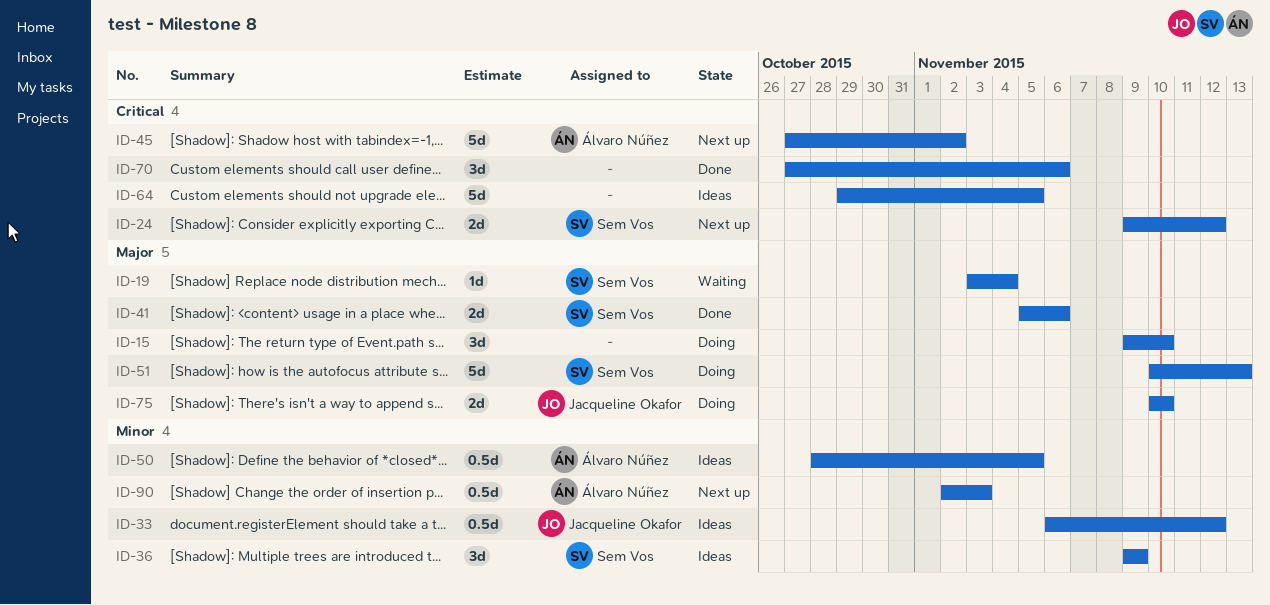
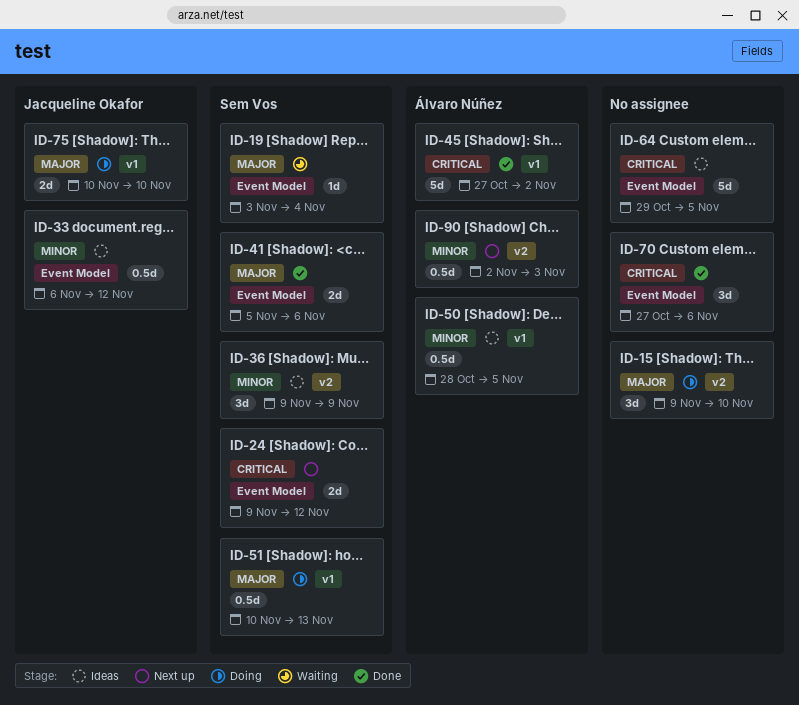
ID-45, status: Next up -> Done
ID-51, estimate: 5d -> 0.5d

